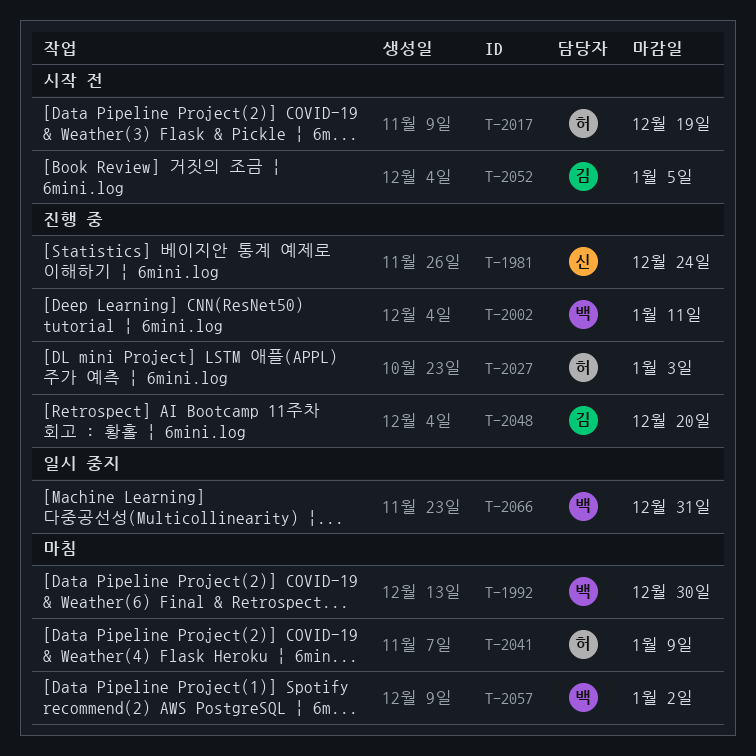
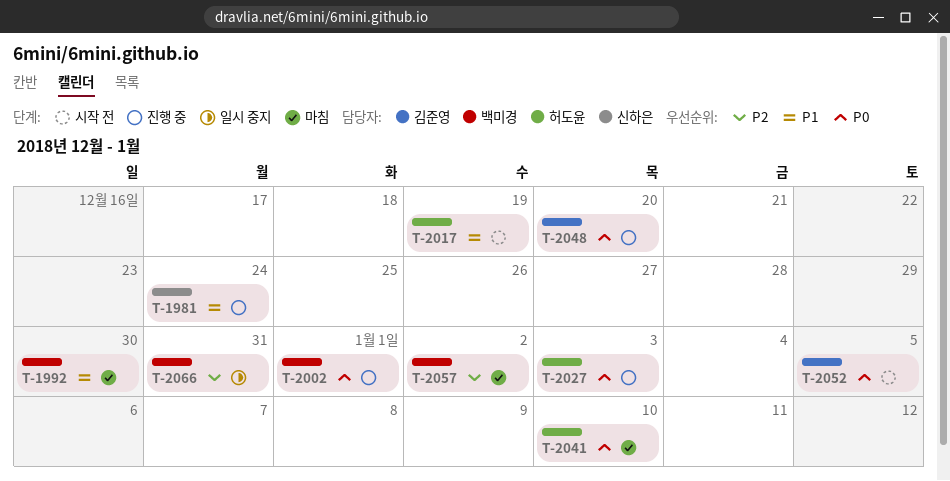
T-2002, due: Jan 11 -> Jan 1
T-2041, due: Jan 9 -> Jan 10

